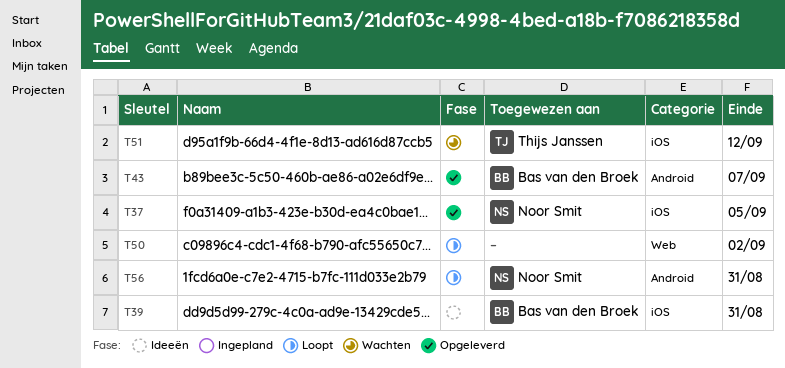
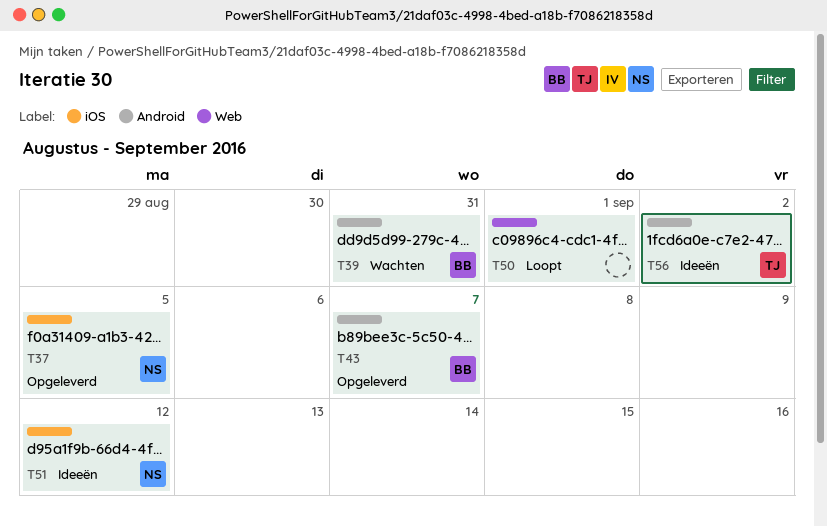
T39, status: Ideeën -> Wachten
T39, label: iOS -> Android
T50, due: Sep 2 -> Sep 1
T51, status: Wachten -> Ideeën
T51, owner: Thijs Janssen -> Noor Smit
T56, status: Loopt -> Ideeën
T56, owner: Noor Smit -> Thijs Janssen
T56, due: Aug 31 -> Sep 2

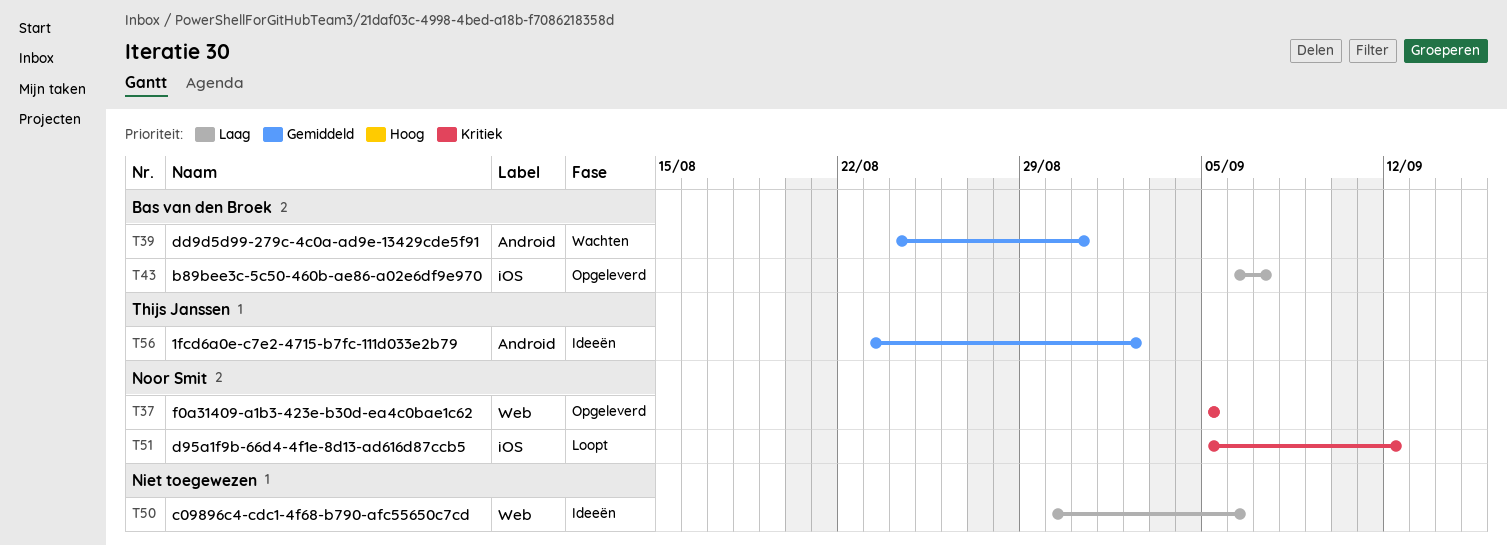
T37, label: iOS -> Web
T43, label: Android -> iOS
T50, status: Loopt -> Ideeën
T50, due: Sep 1 -> Sep 6
T51, status: Ideeën -> Loopt

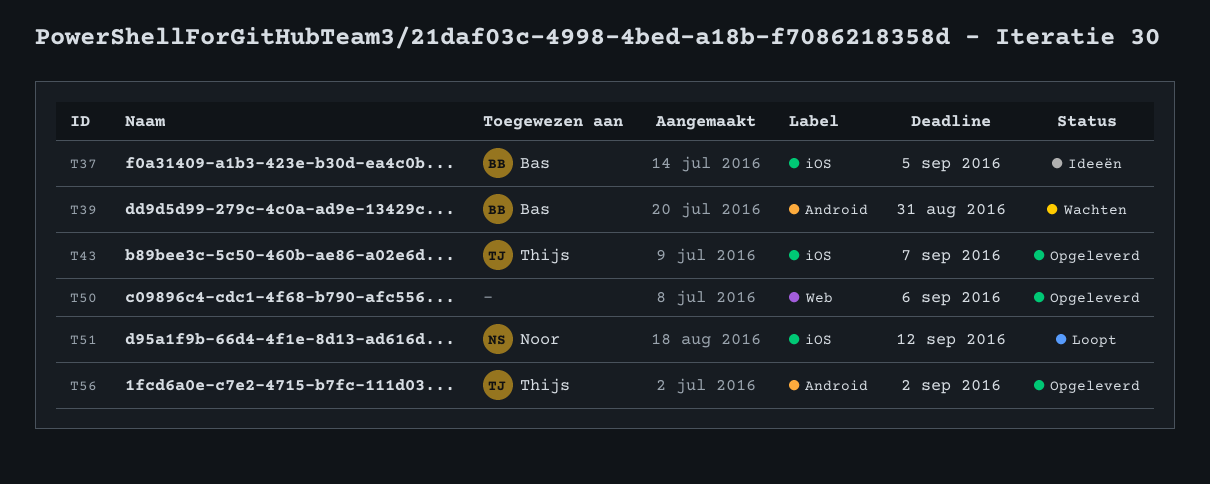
T37, status: Opgeleverd -> Ideeën
T37, owner: Noor Smit -> Bas van den Broek
T37, label: Web -> iOS
T43, owner: Bas van den Broek -> Thijs Janssen
T50, status: Ideeën -> Opgeleverd
T56, status: Ideeën -> Opgeleverd

